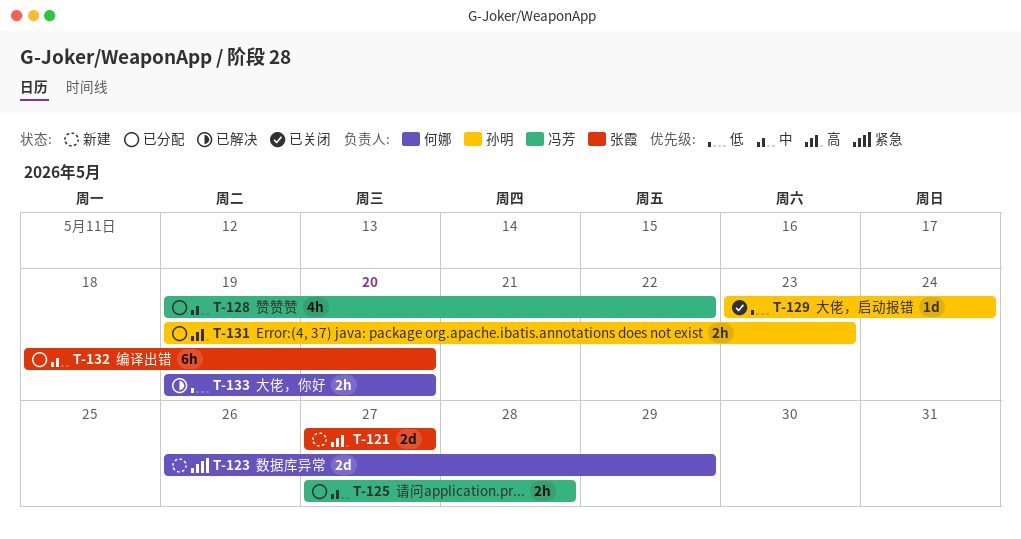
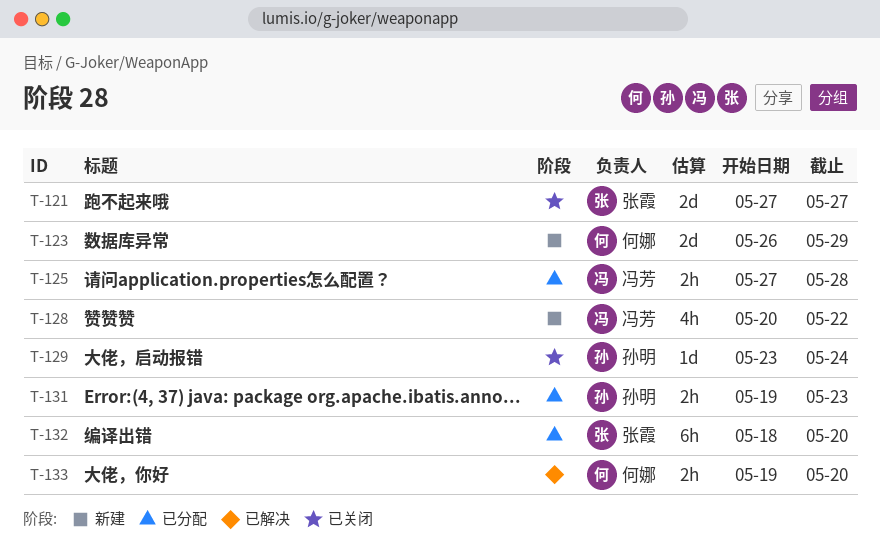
T-121, status: 新建 -> 已关闭
T-128, status: 已分配 -> 新建
T-128, start: May 19 -> May 20

